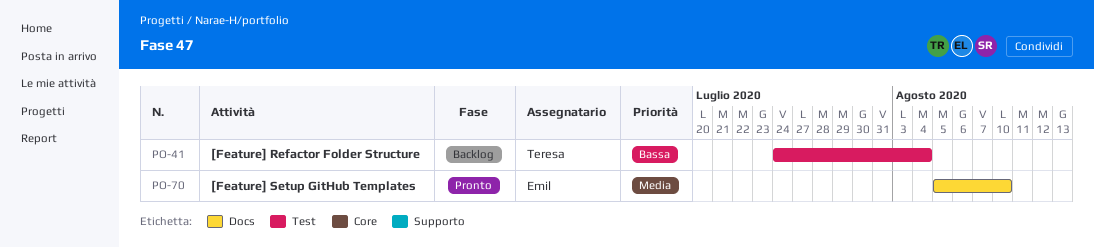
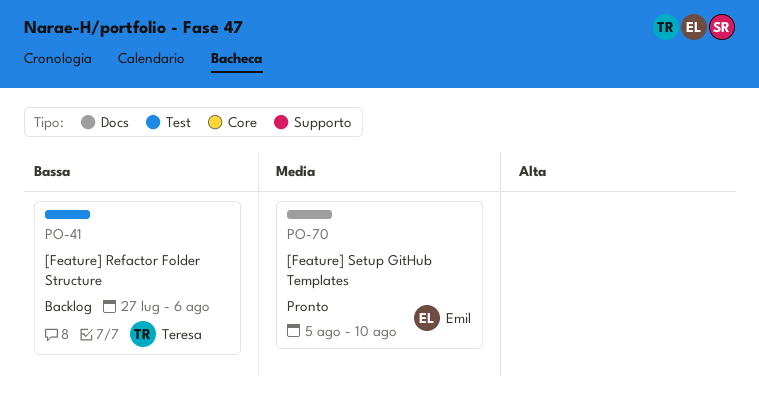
PO-41, start: Jul 24 -> Jul 27
PO-41, due: Aug 4 -> Aug 6

